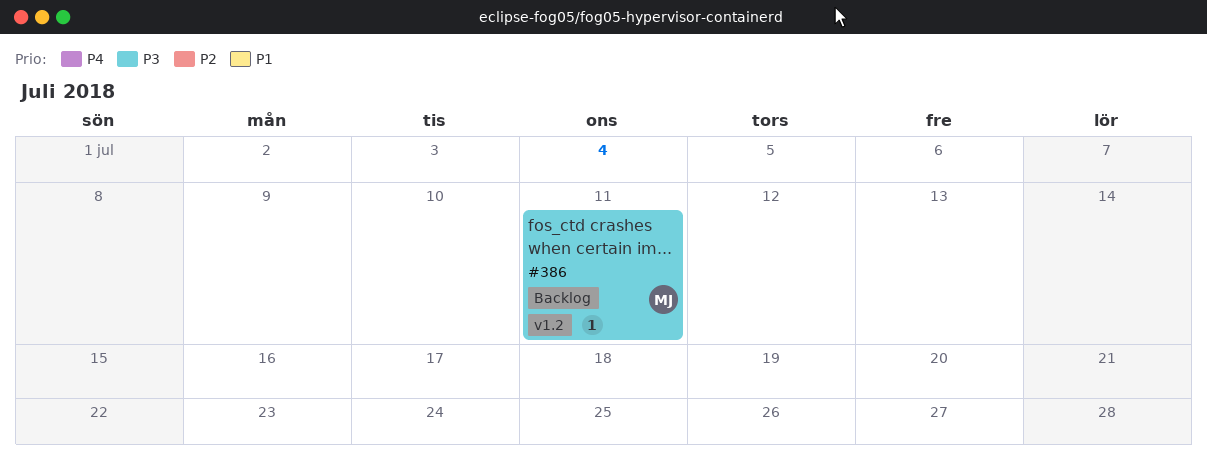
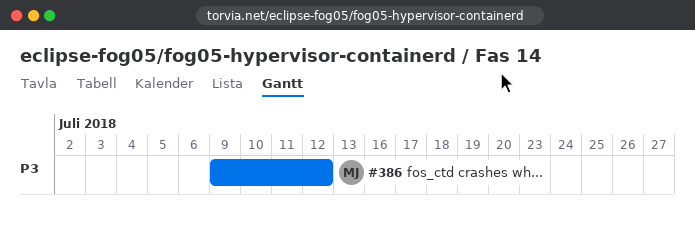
#386, due: Jul 11 -> Jul 12

